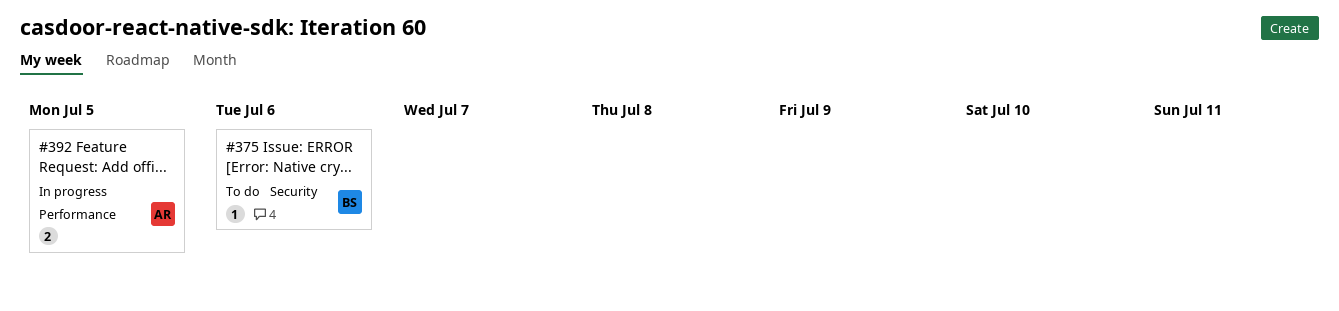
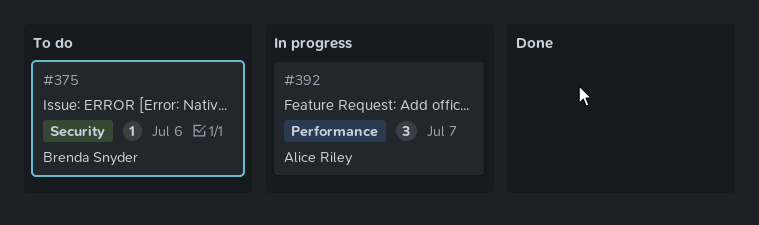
#392, estimate: 2 -> 3
#392, due: Jul 5 -> Jul 7

